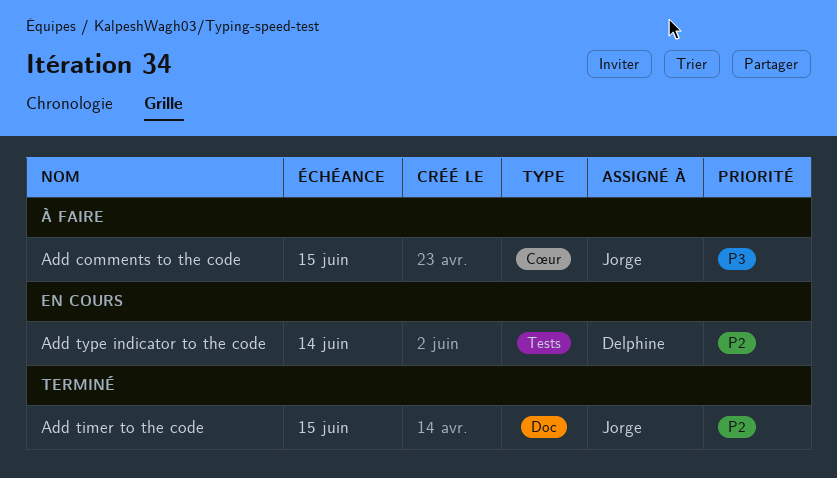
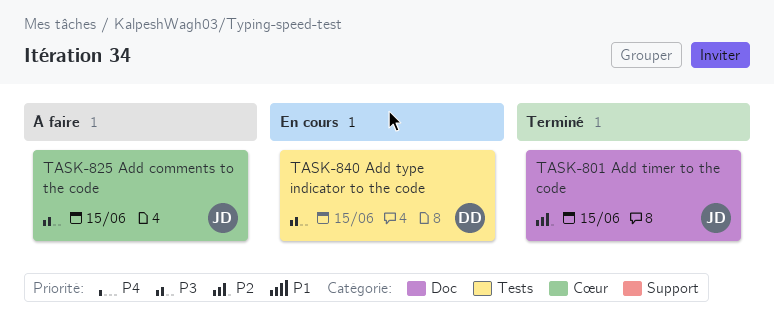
Add type indicator to the code, priority: P2 -> P3
Add type indicator to the code, due: Jun 14 -> Jun 15

